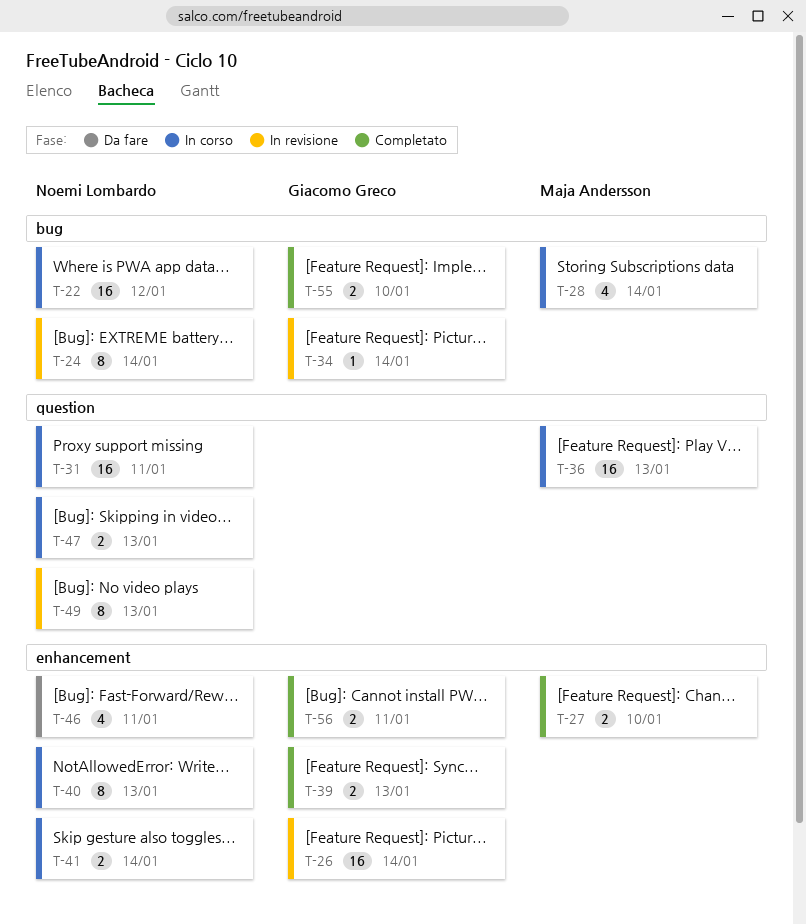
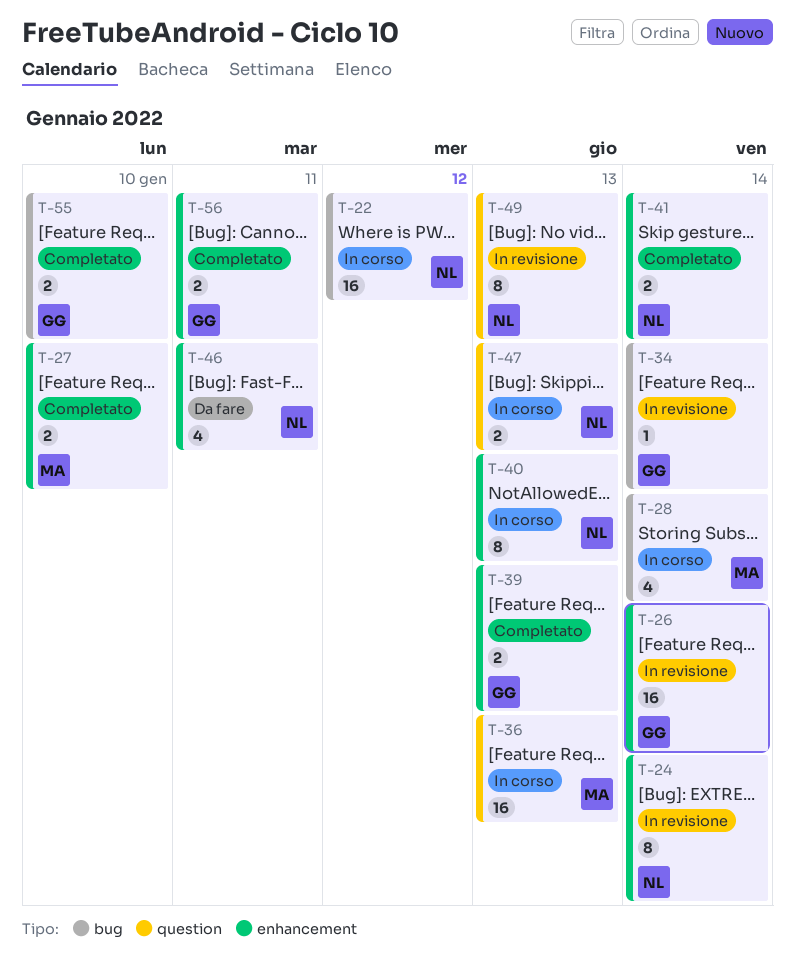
T-24, label: bug -> enhancement
T-31: present -> none
T-41, status: In corso -> Completato

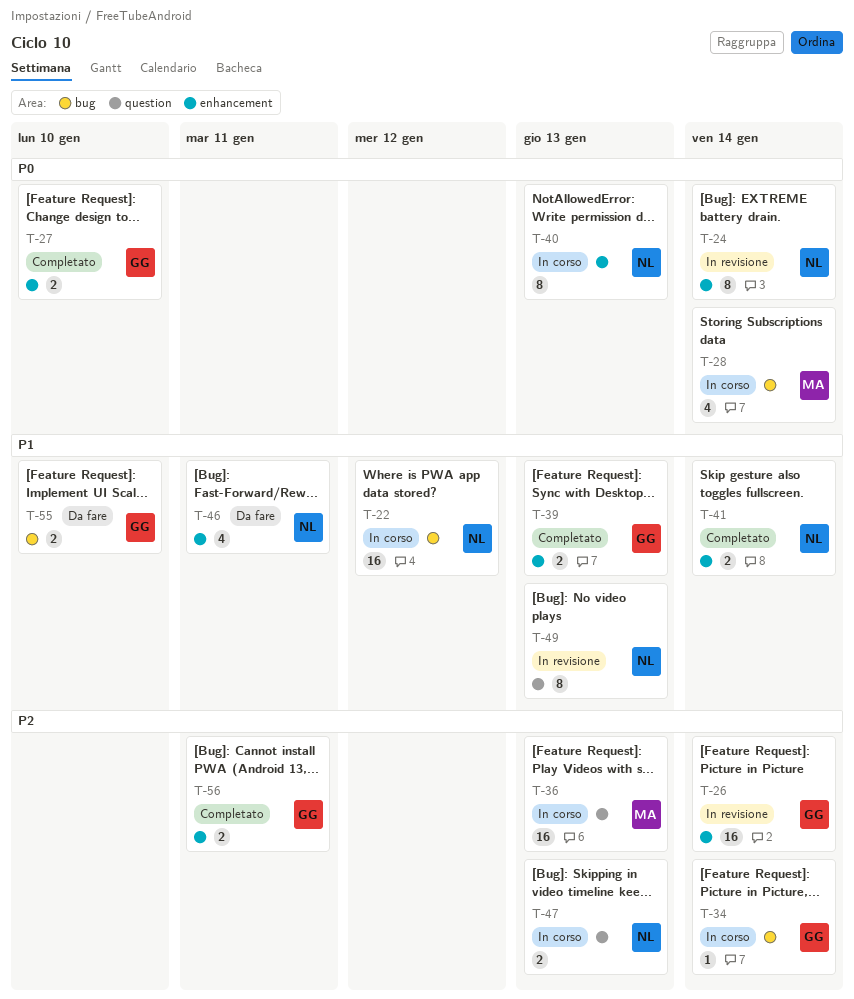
T-27, owner: MA -> GG
T-34, status: In revisione -> In corso
T-55, status: Completato -> Da fare

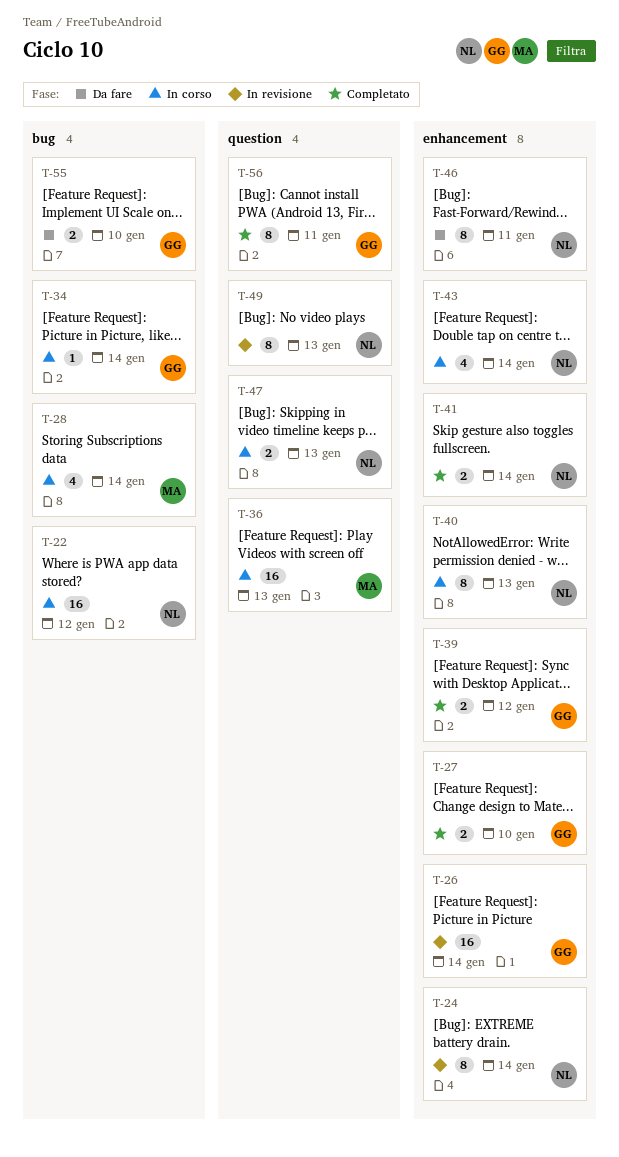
T-39, due: Jan 13 -> Jan 12
T-43: none -> present
T-46, estimate: 4 -> 8
T-56, label: enhancement -> question
T-56, estimate: 2 -> 8

